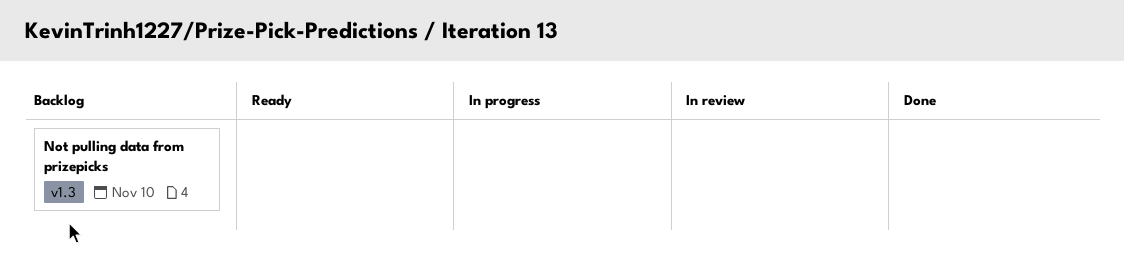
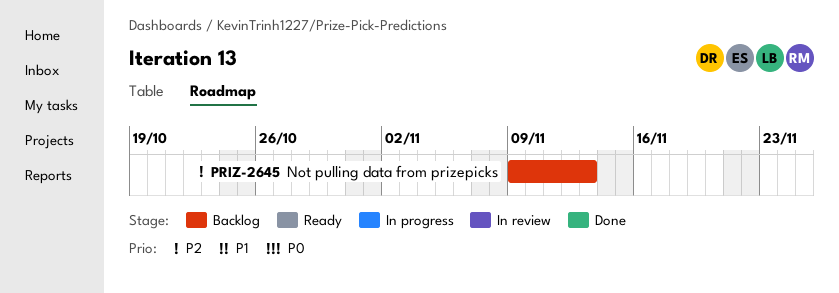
Not pulling data from prizepicks, due: Nov 10 -> Nov 13

